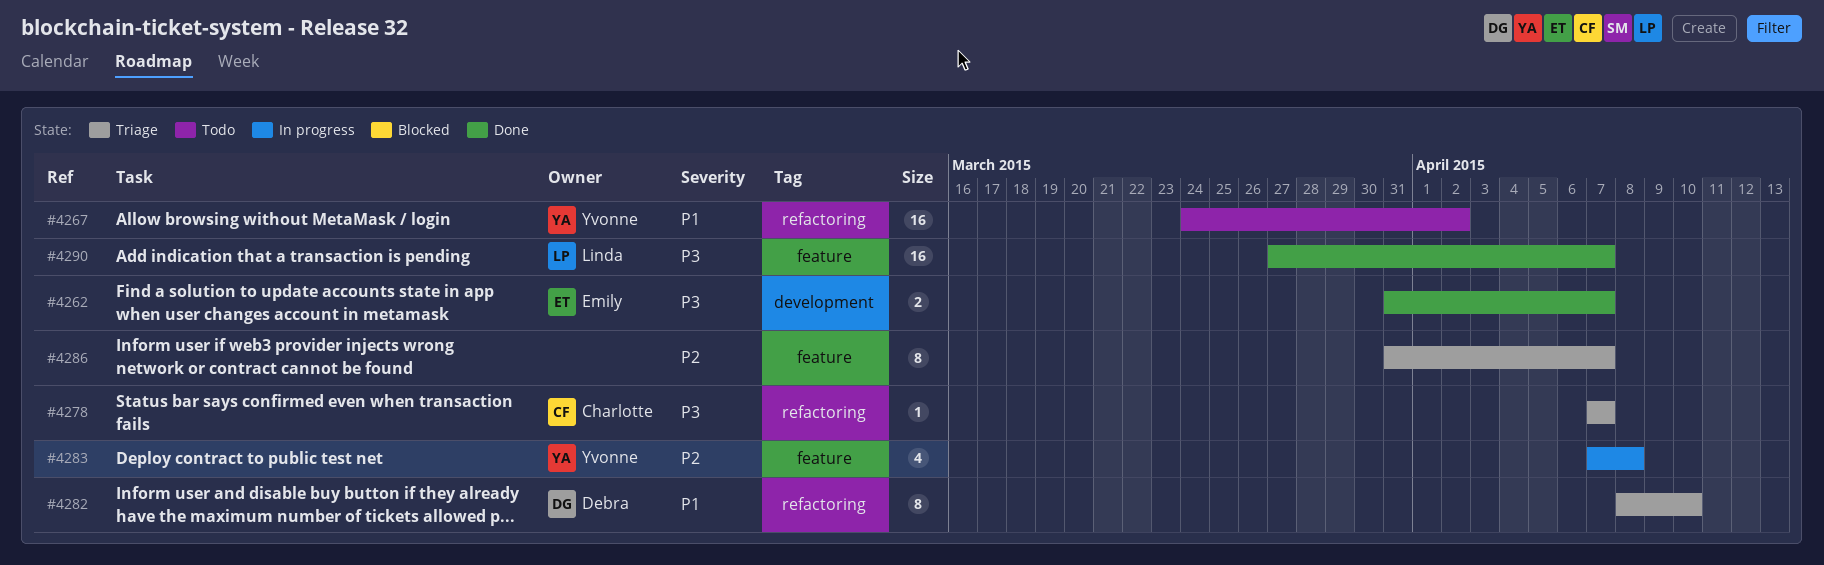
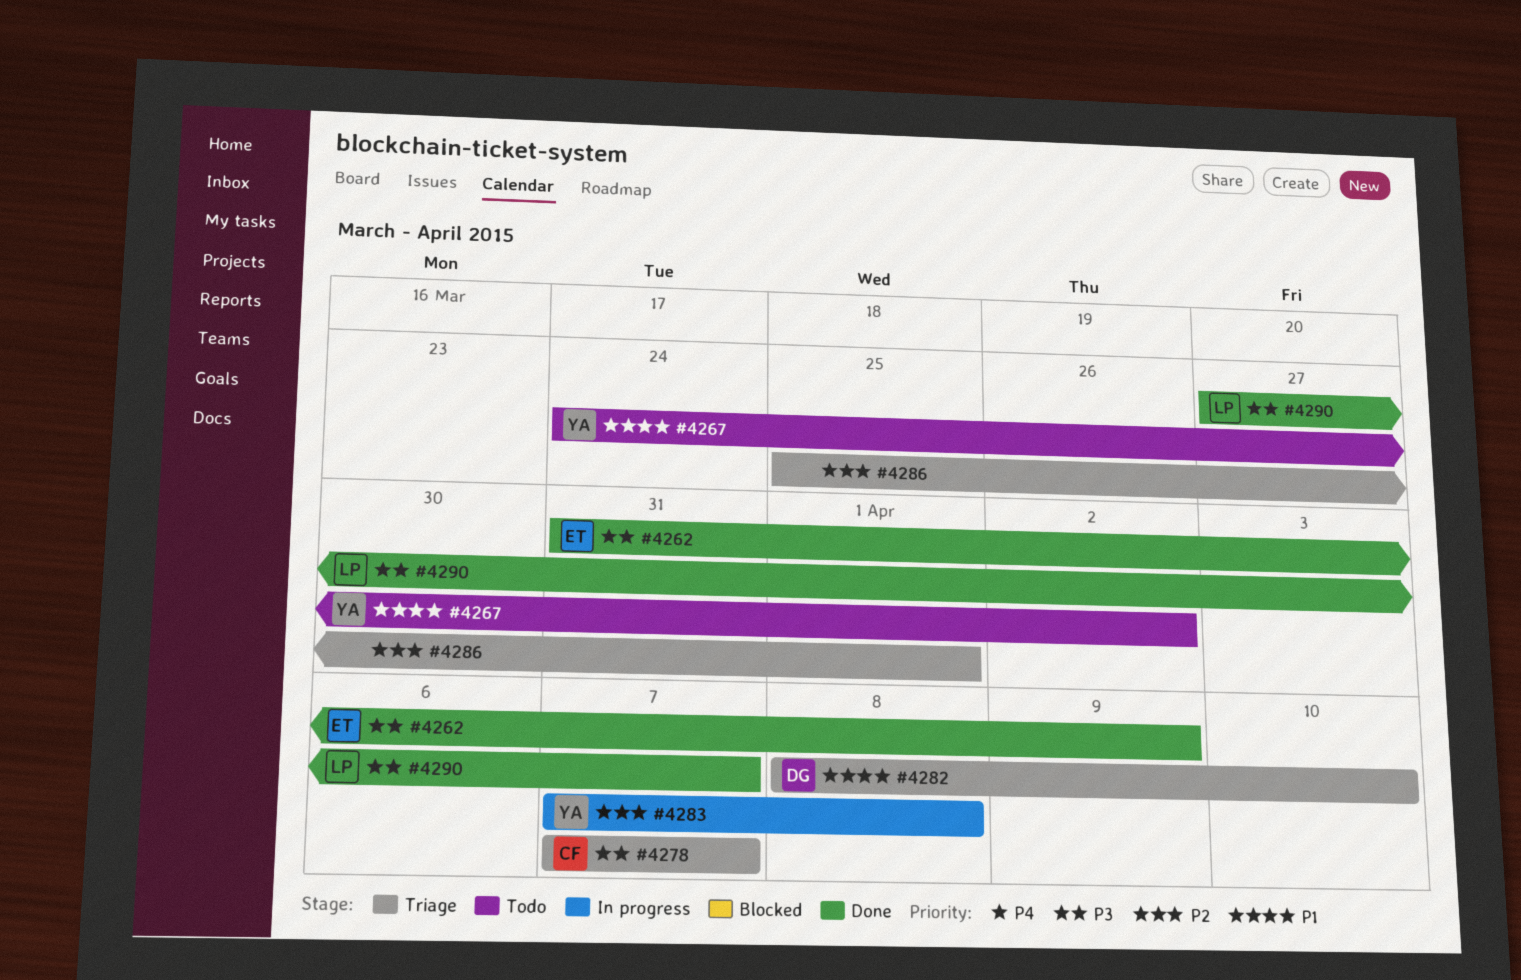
#4262, due: Apr 7 -> Apr 9
#4286, start: Mar 31 -> Mar 25
#4286, due: Apr 7 -> Apr 1

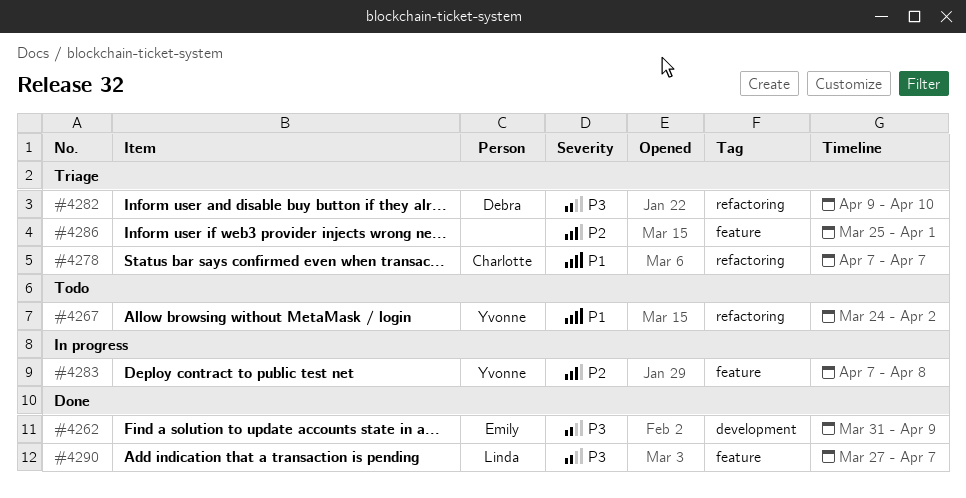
#4278, priority: P3 -> P1
#4282, priority: P1 -> P3
#4282, start: Apr 8 -> Apr 9

